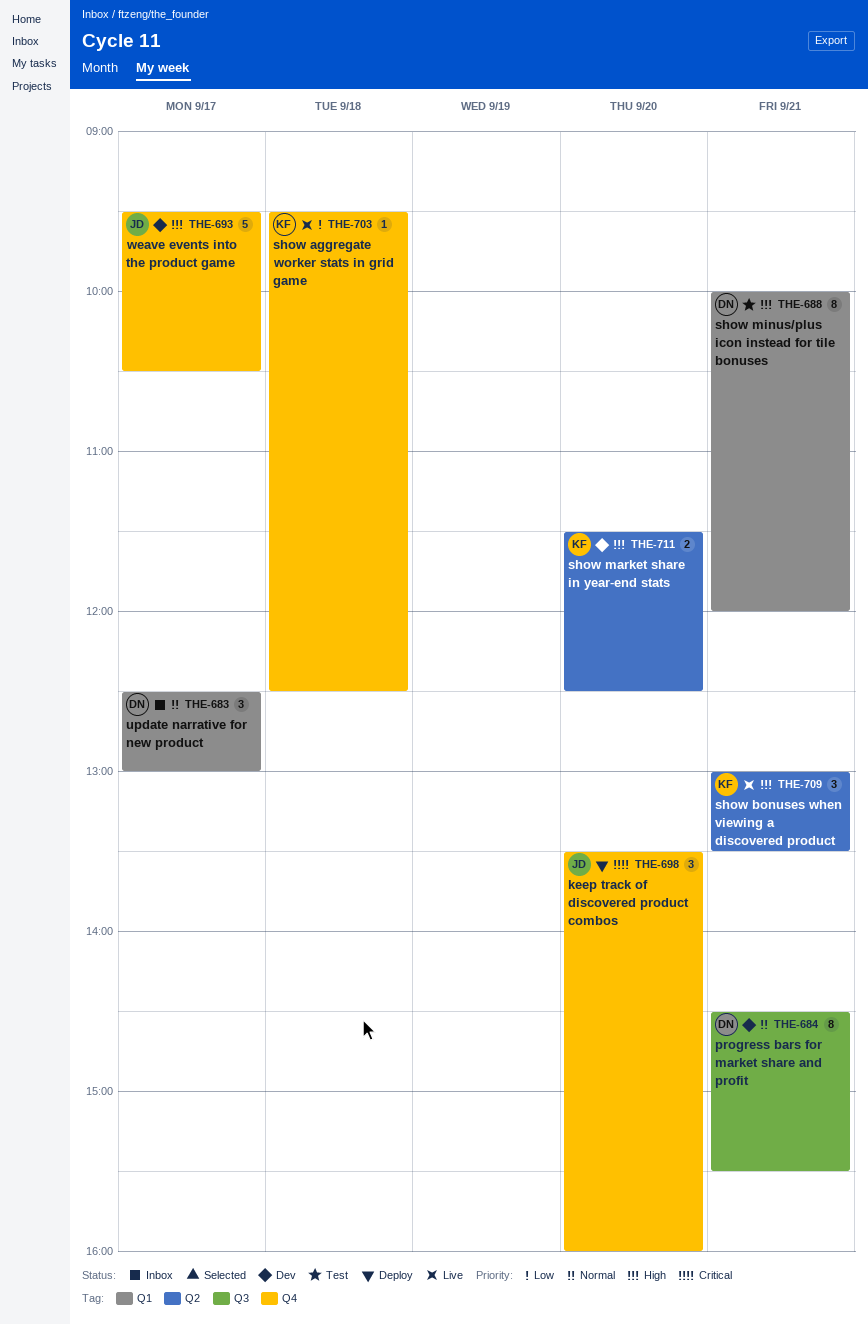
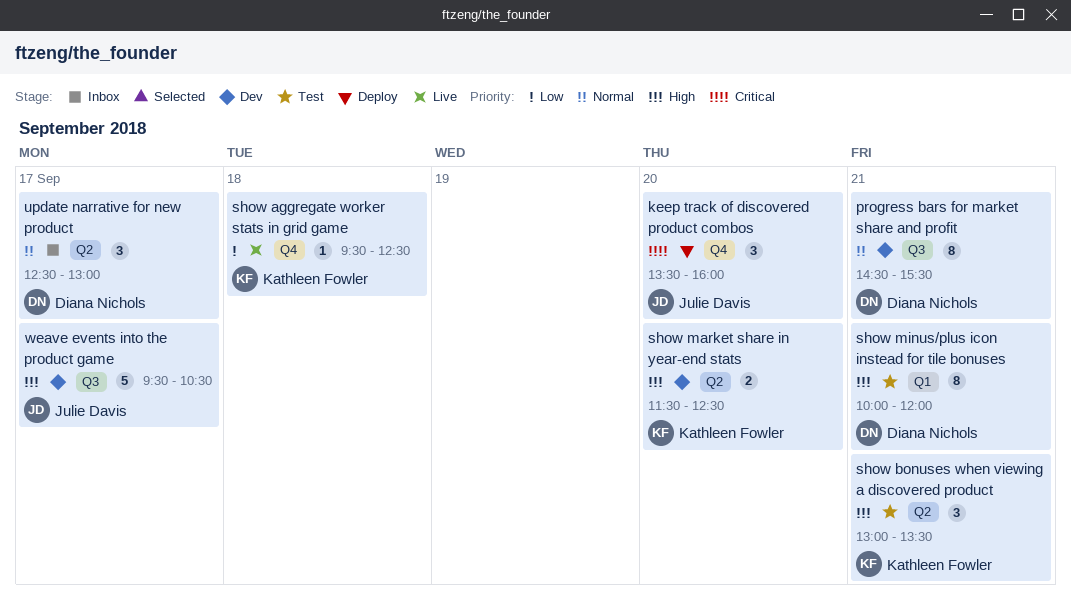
show bonuses when viewing a discovered product, status: Live -> Test
update narrative for new product, label: Q1 -> Q2
weave events into the product game, label: Q4 -> Q3

